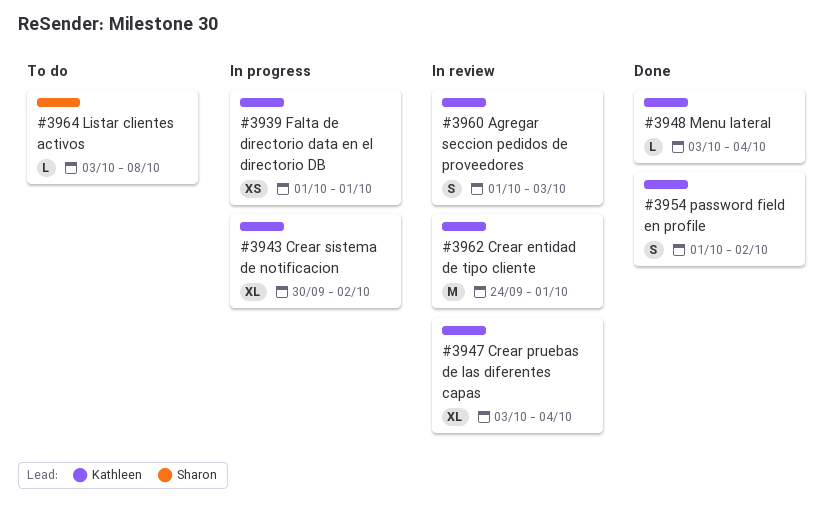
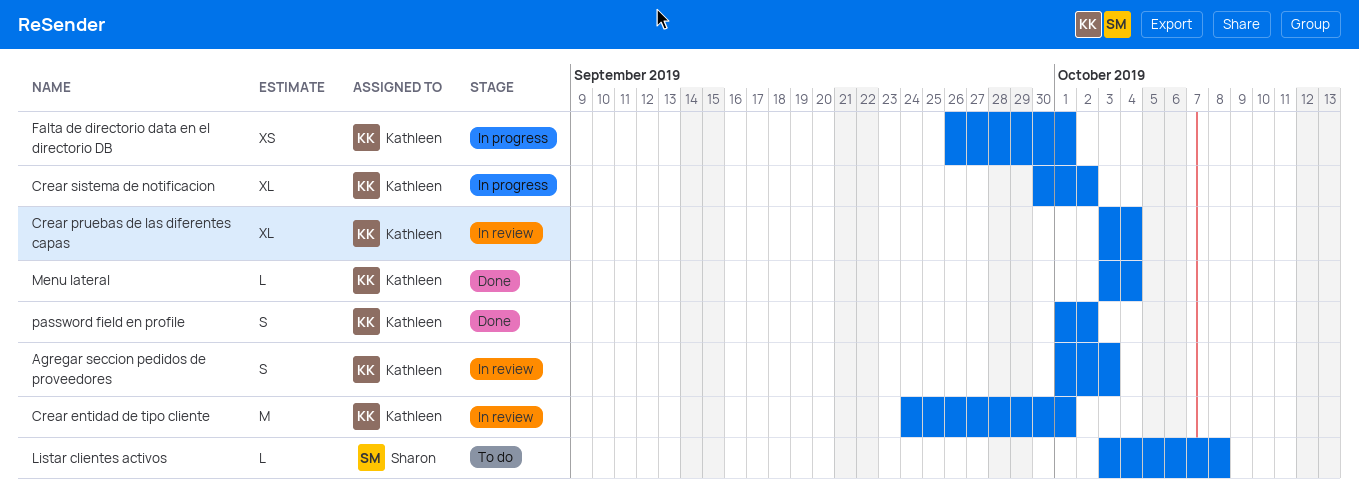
Falta de directorio data en el directorio DB, start: Oct 1 -> Sep 26

